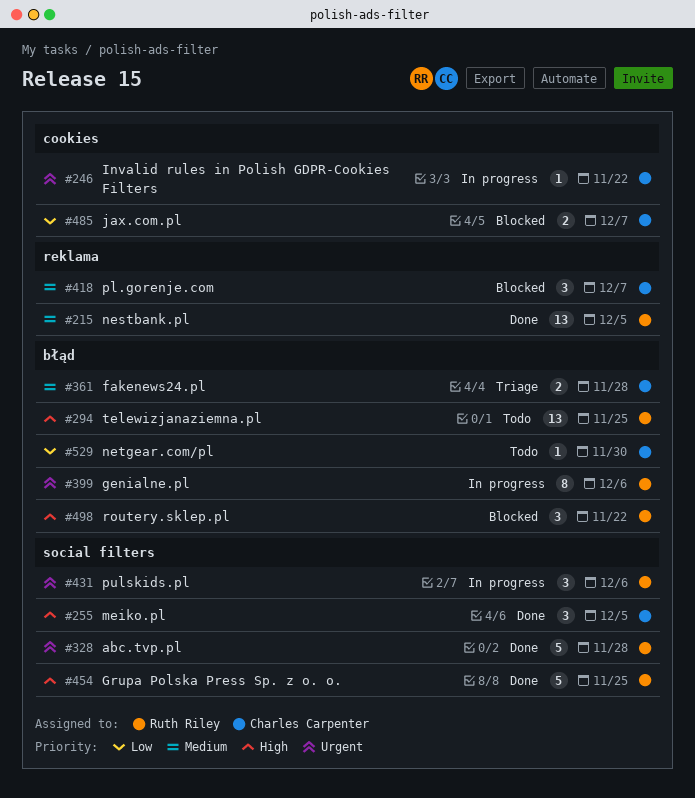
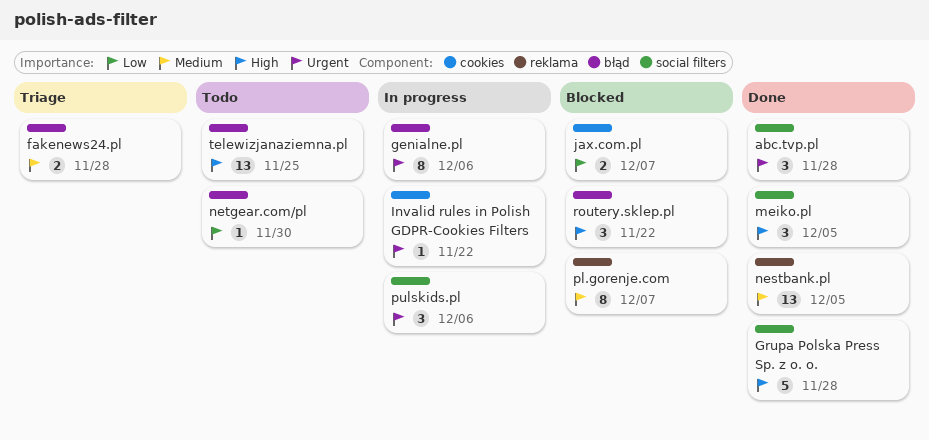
abc.tvp.pl, estimate: 5 -> 3
Grupa Polska Press Sp. z o. o., due: Nov 25 -> Nov 28
pl.gorenje.com, estimate: 3 -> 8

